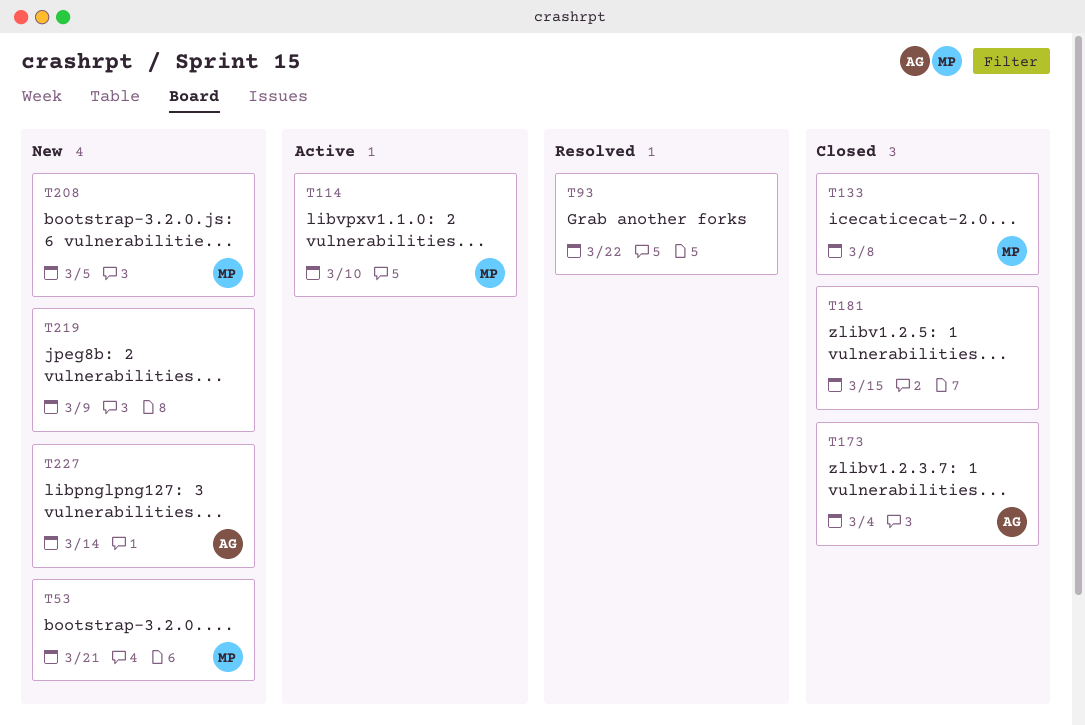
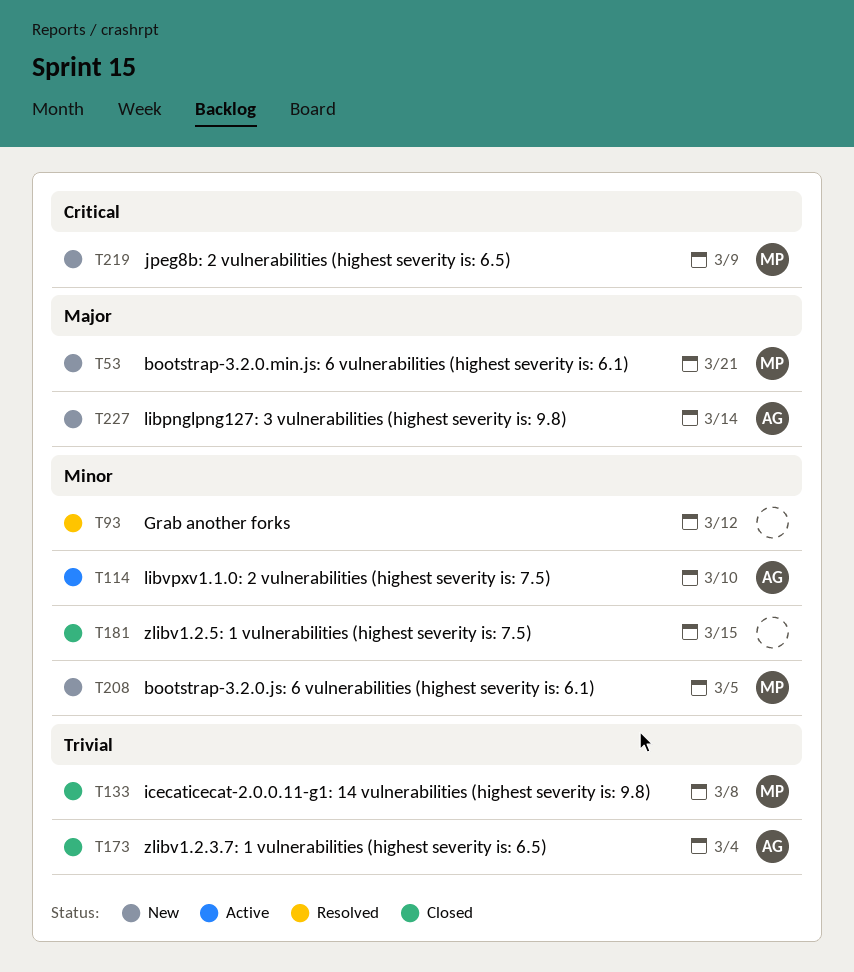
T93, due: Mar 22 -> Mar 12
T114, owner: MP -> AG
T219, owner: none -> MP

